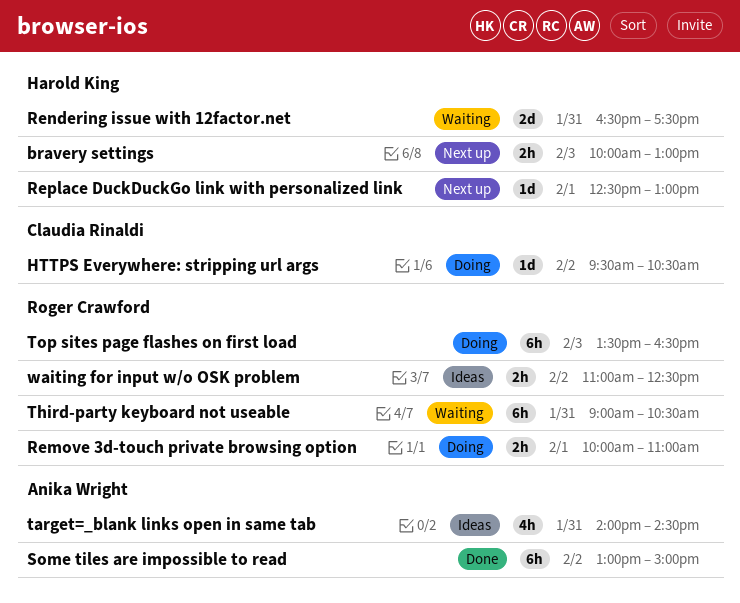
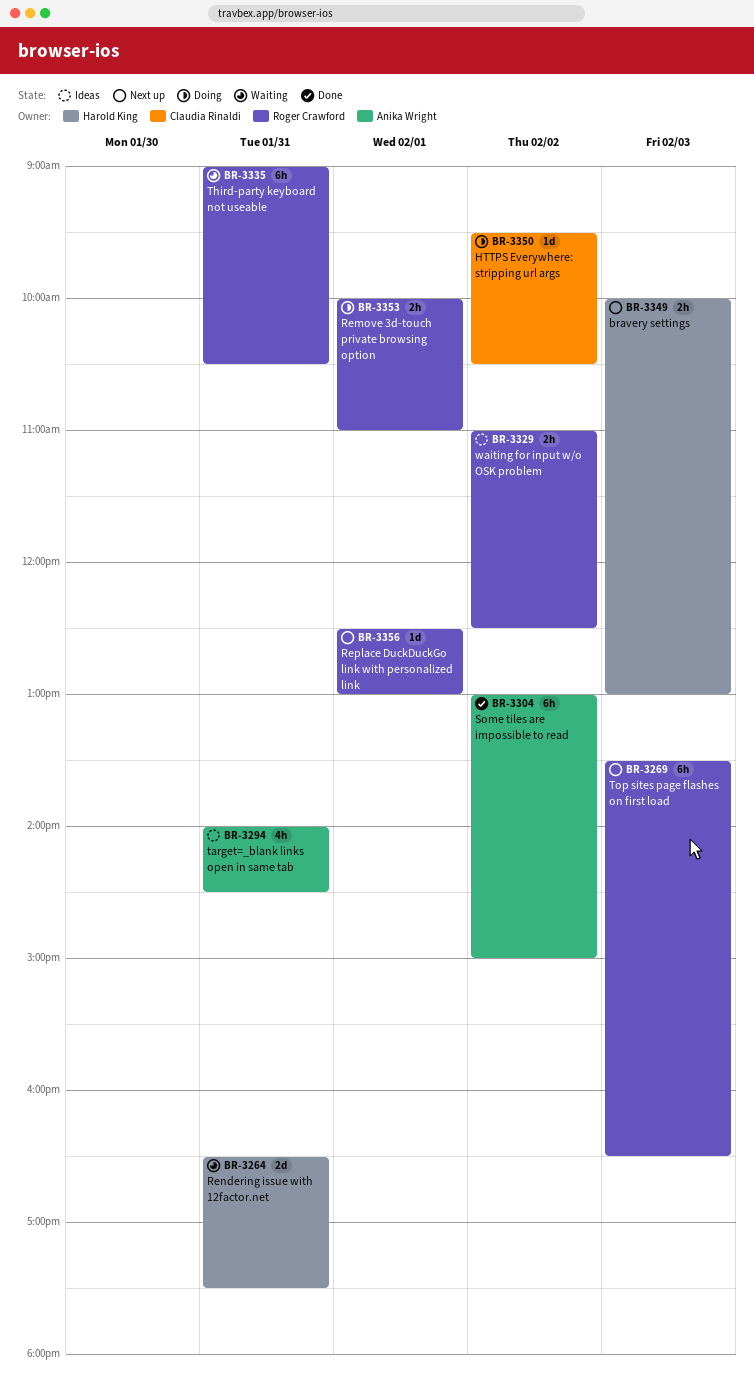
Replace DuckDuckGo link with personalized link, owner: Harold King -> Roger Crawford
Top sites page flashes on first load, status: Doing -> Next up

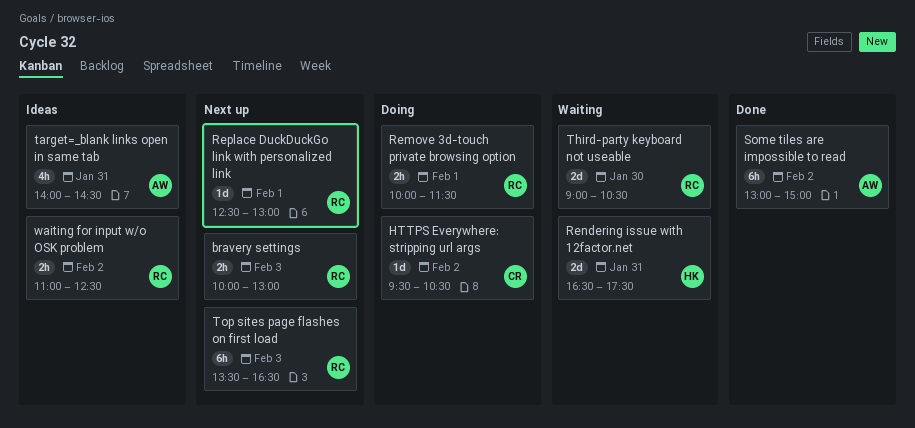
bravery settings, owner: Harold King -> Roger Crawford
Remove 3d-touch private browsing option, ends: 11:00 -> 11:30
Third-party keyboard not useable, estimate: 6h -> 2d
Third-party keyboard not useable, day: Jan 31 -> Jan 30

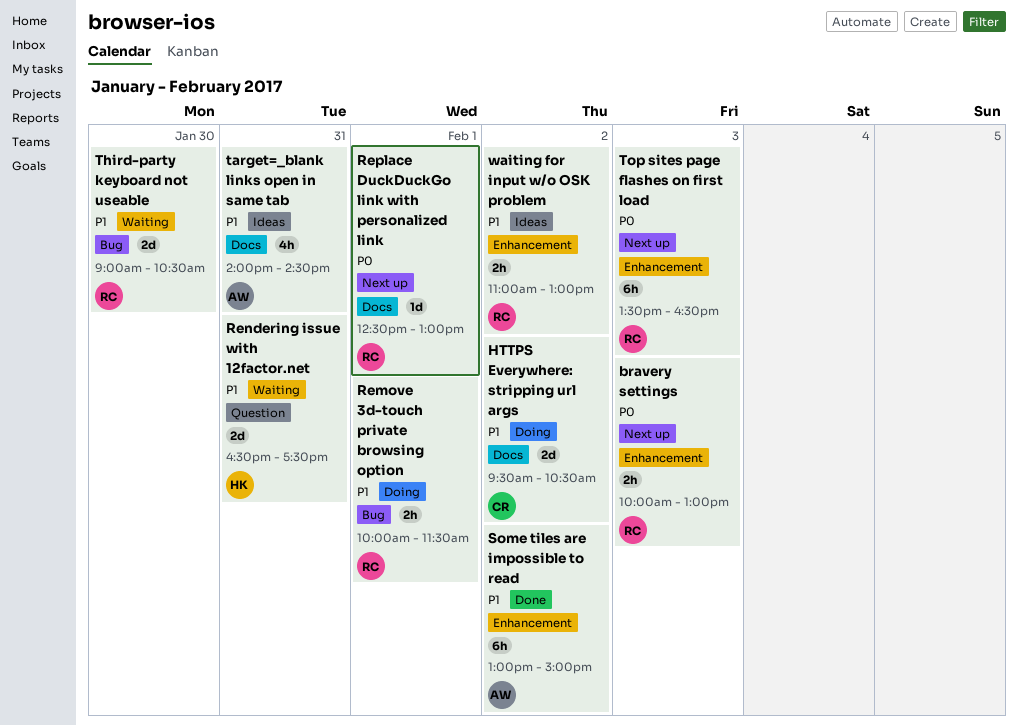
HTTPS Everywhere: stripping url args, estimate: 1d -> 2d
waiting for input w/o OSK problem, ends: 12:30 -> 13:00

